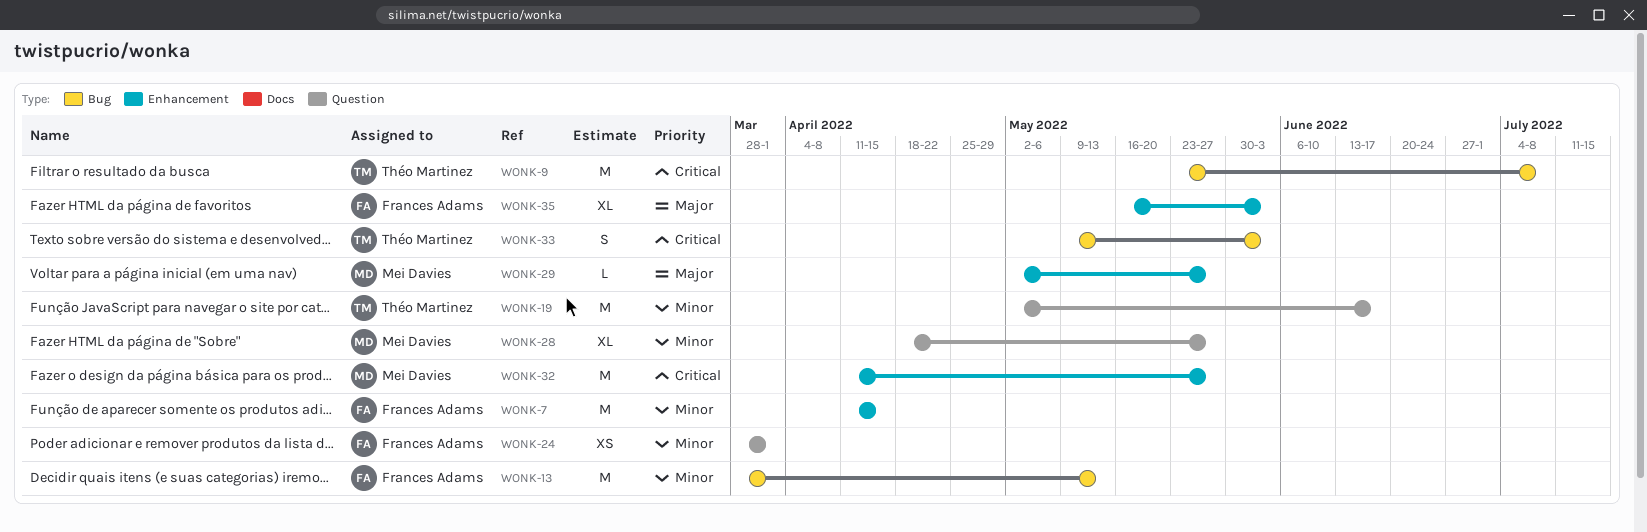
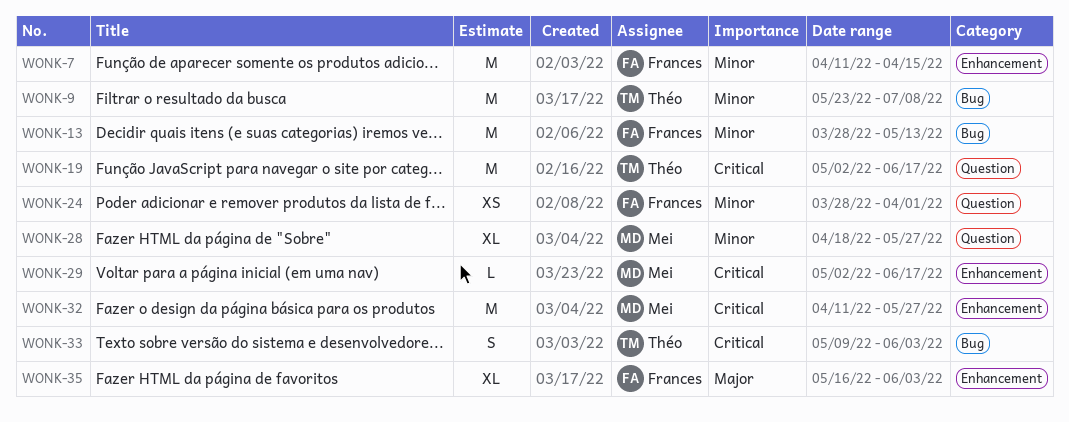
WONK-9, priority: Critical -> Minor
WONK-19, priority: Minor -> Critical
WONK-29, priority: Major -> Critical
WONK-29, due: May 27 -> Jun 17

